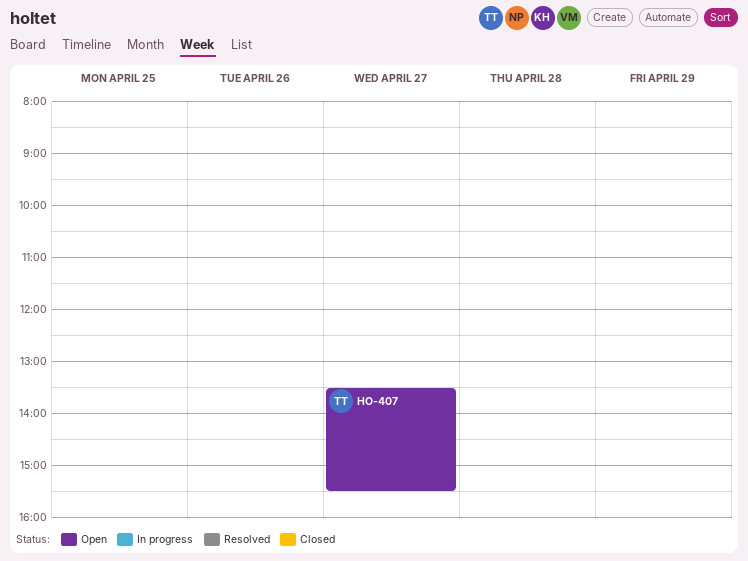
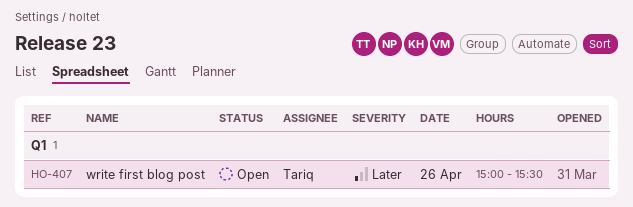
HO-407, day: Apr 27 -> Apr 26
HO-407, begins: 13:30 -> 15:00

